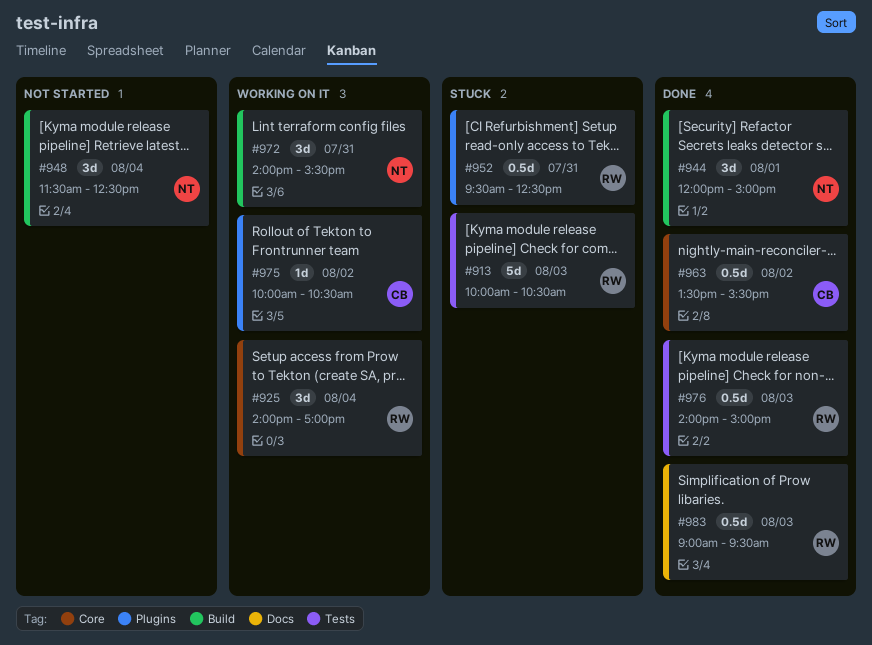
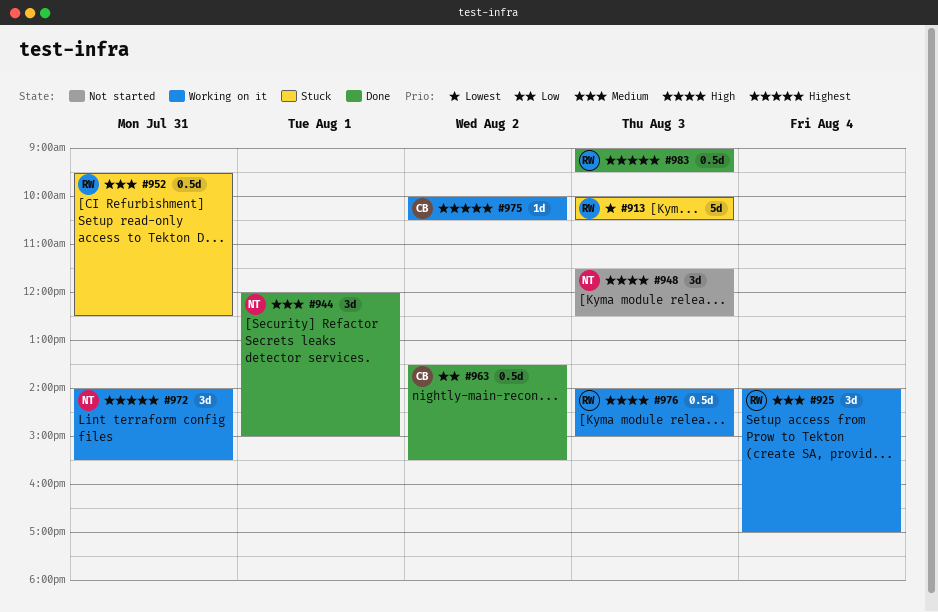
#948, day: Aug 4 -> Aug 3
#976, status: Done -> Working on it

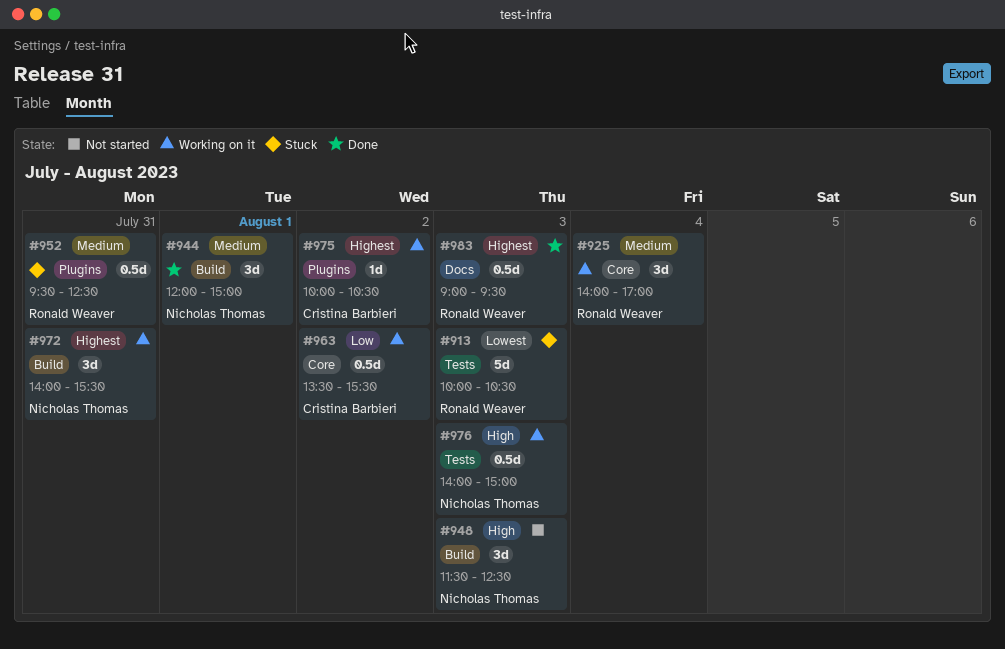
#963, status: Done -> Working on it
#976, owner: Ronald Weaver -> Nicholas Thomas

